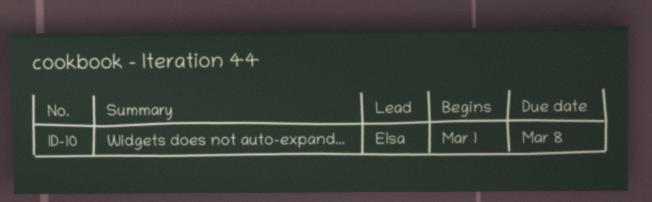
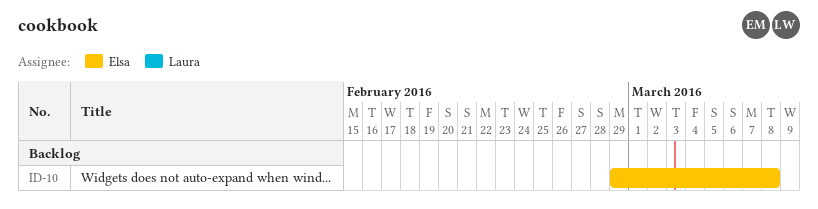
ID-10, start: Mar 1 -> Feb 29

